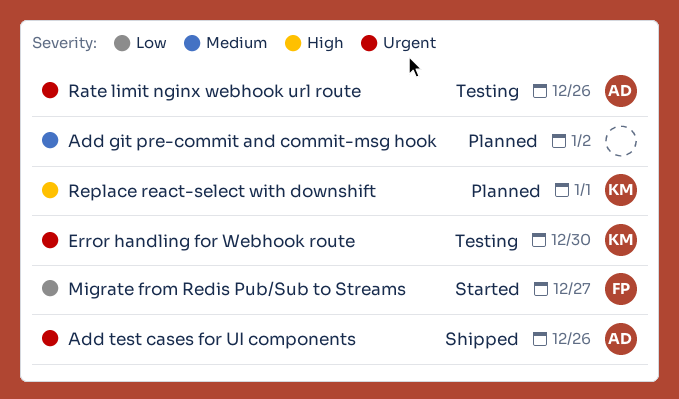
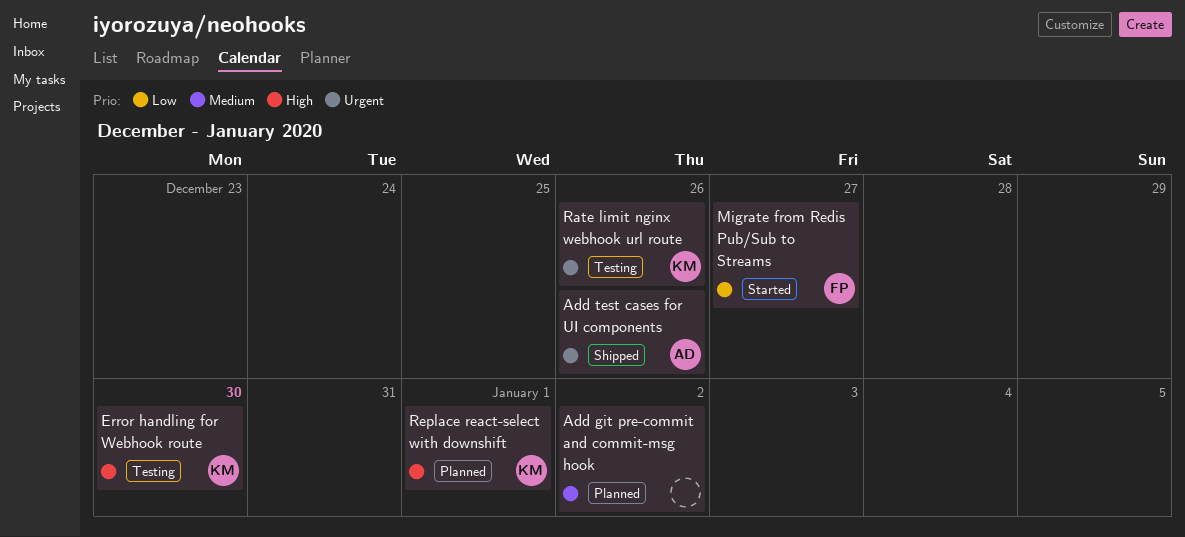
Error handling for Webhook route, priority: Urgent -> High
Rate limit nginx webhook url route, owner: AD -> KM

